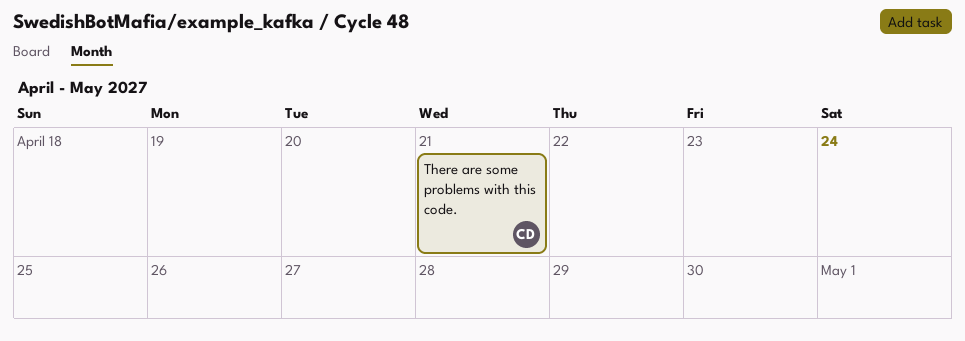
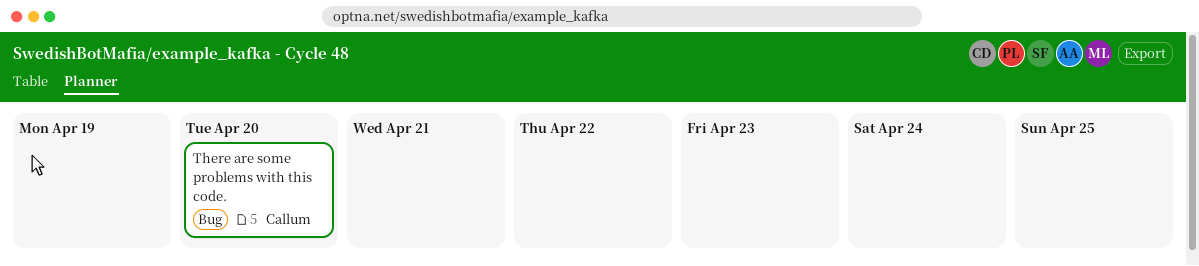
There are some problems with this code., due: Apr 21 -> Apr 20

